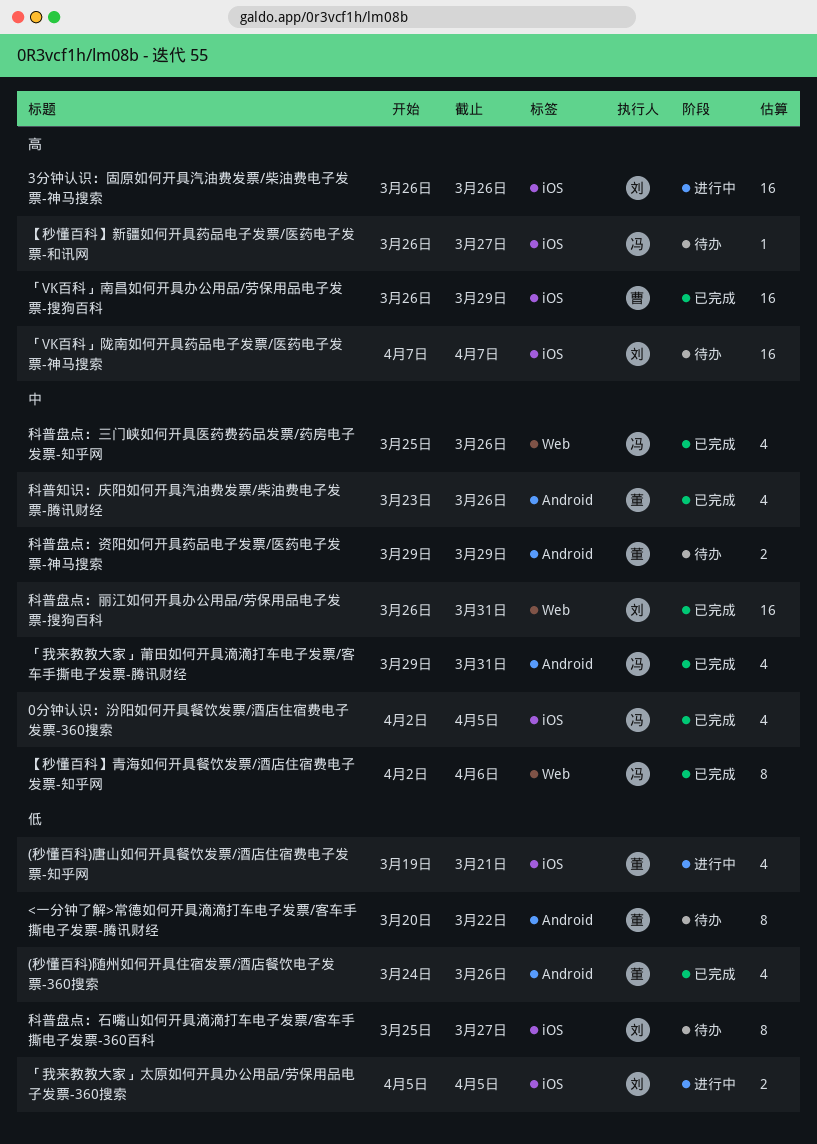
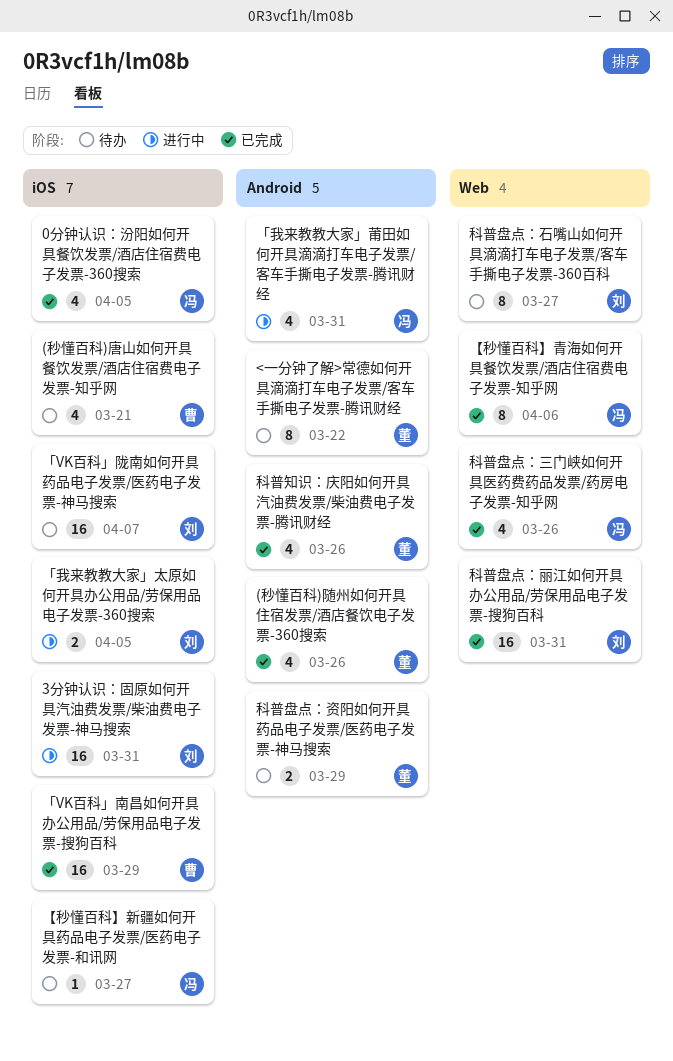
(秒懂百科)唐山如何开具餐饮发票/酒店住宿费电子发票-知乎网, status: 进行中 -> 待办
(秒懂百科)唐山如何开具餐饮发票/酒店住宿费电子发票-知乎网, owner: 董 -> 曹
3分钟认识：固原如何开具汽油费发票/柴油费电子发票-神马搜索, due: Mar 26 -> Mar 31
「我来教教大家」莆田如何开具滴滴打车电子发票/客车手撕电子发票-腾讯财经, status: 已完成 -> 进行中
科普盘点：石嘴山如何开具滴滴打车电子发票/客车手撕电子发票-360百科, label: iOS -> Web

